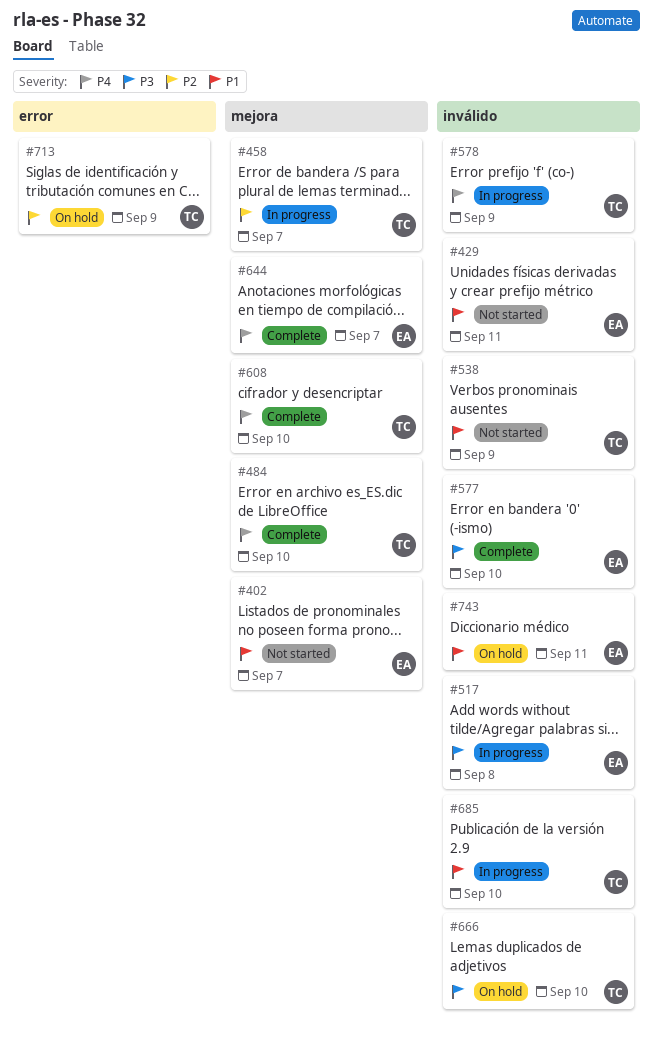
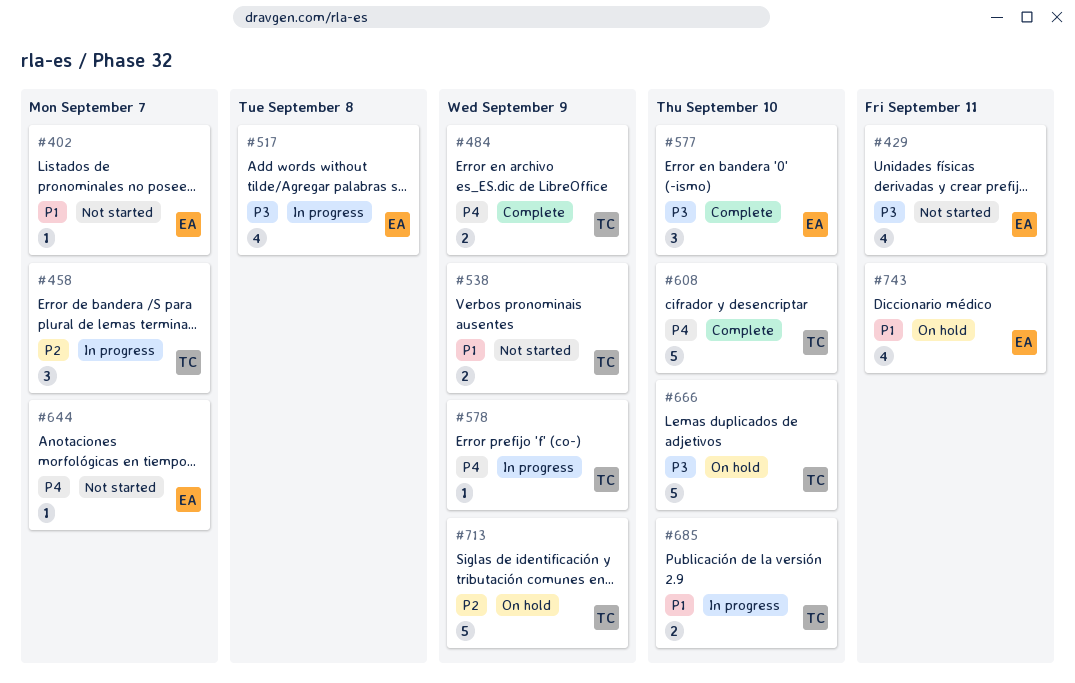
#429, priority: P1 -> P3
#484, due: Sep 10 -> Sep 9
#644, status: Complete -> Not started

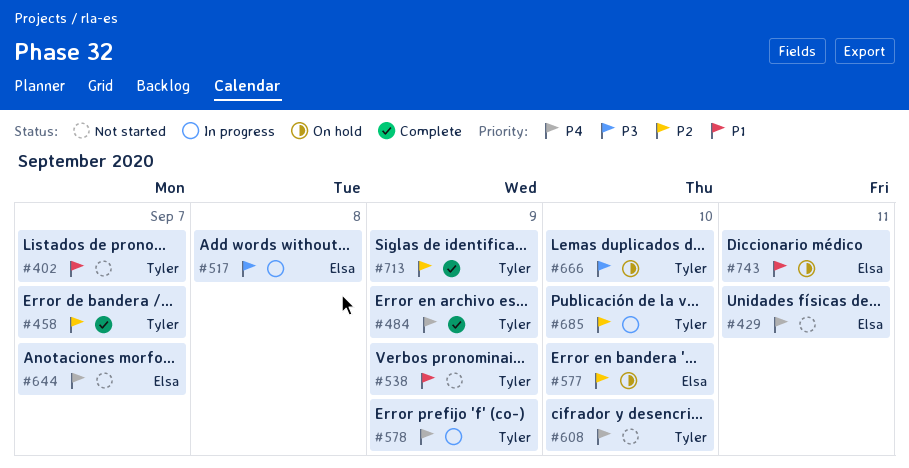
#402, owner: Elsa -> Tyler
#429, priority: P3 -> P4
#458, status: In progress -> Complete
#577, status: Complete -> On hold
#577, priority: P3 -> P2
#608, status: Complete -> Not started
#685, priority: P1 -> P2
#713, status: On hold -> Complete

